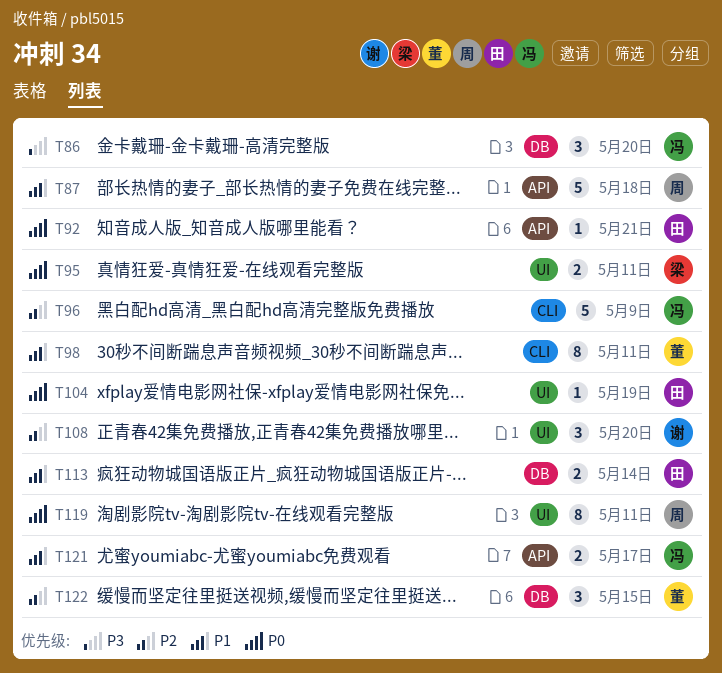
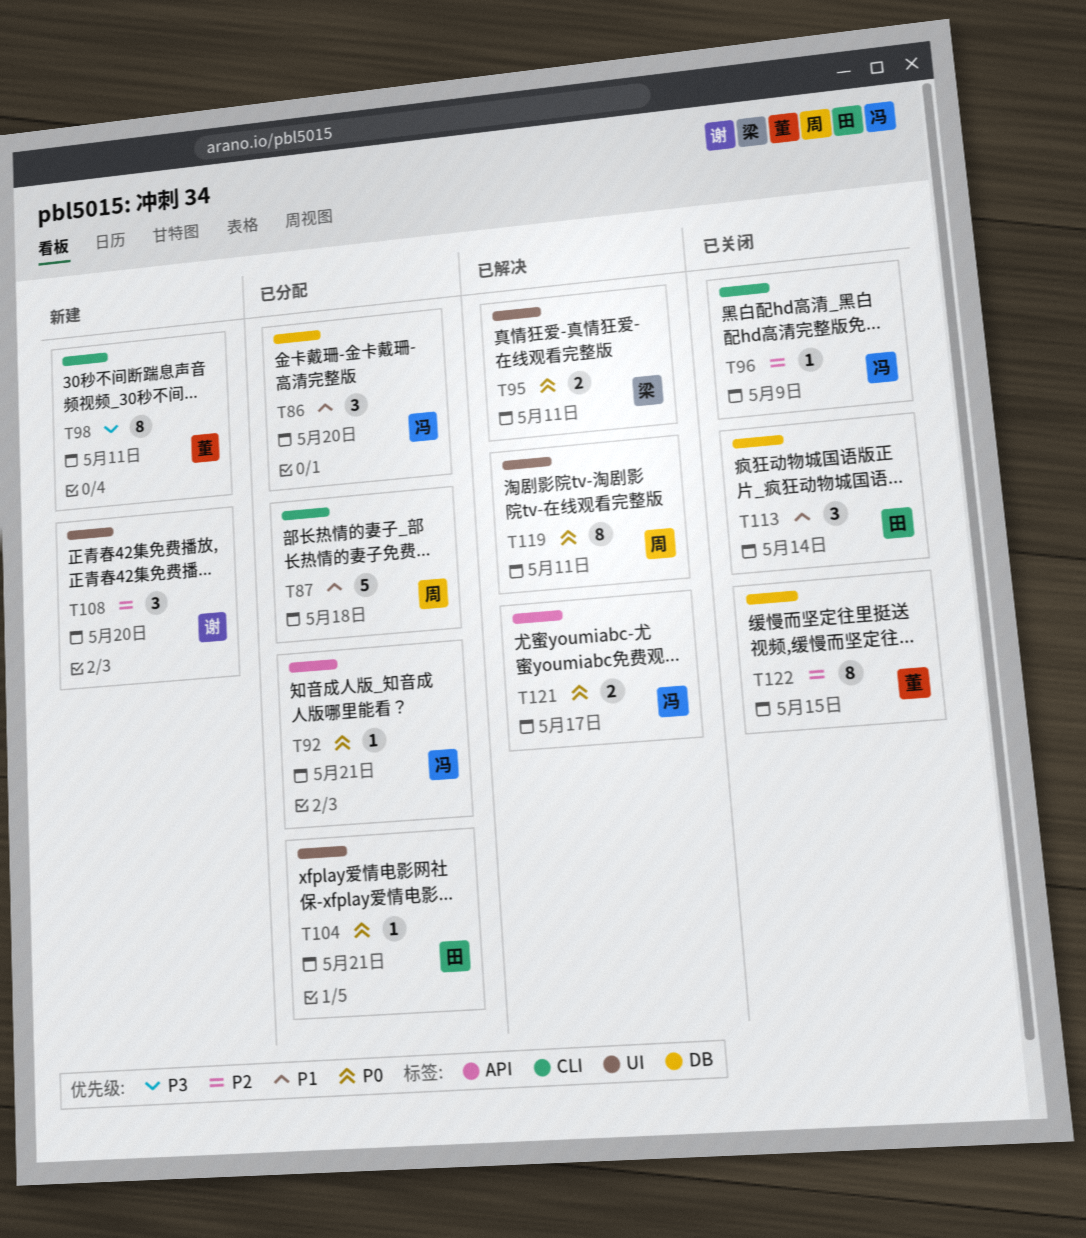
T86, priority: P3 -> P1
T87, label: API -> CLI
T92, owner: 田 -> 冯
T96, estimate: 5 -> 1
T98, priority: P1 -> P3
T104, due: May 19 -> May 21
T113, estimate: 2 -> 3
T121, priority: P1 -> P0
T122, estimate: 3 -> 8

